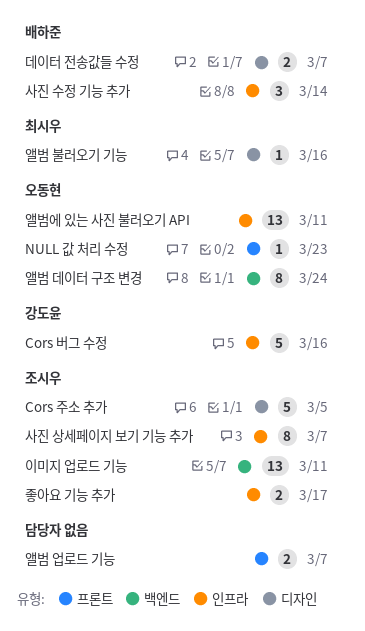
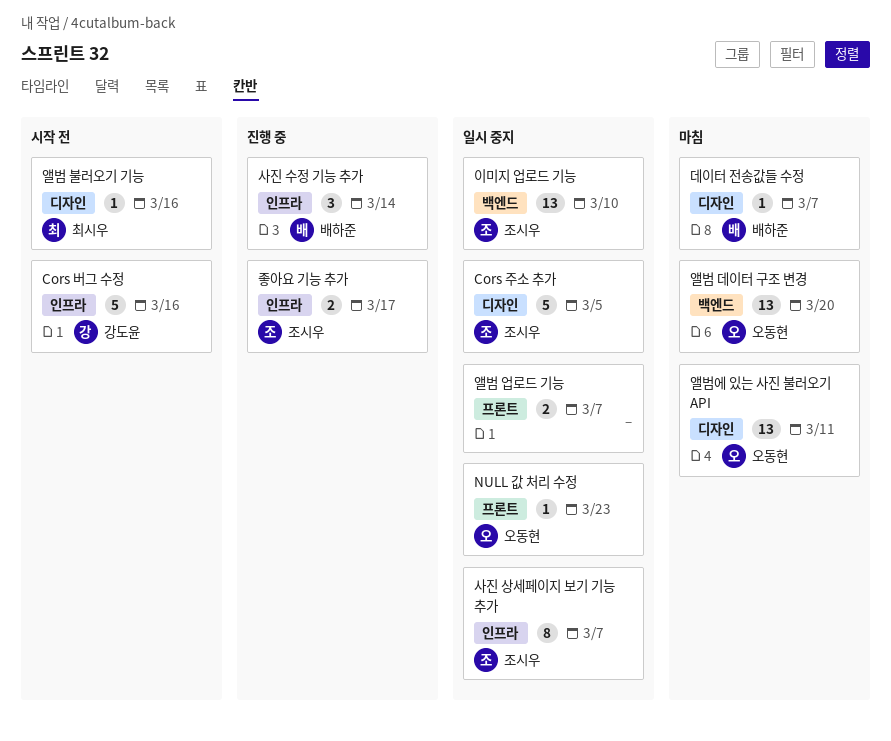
데이터 전송값들 수정, estimate: 2 -> 1
앨범 데이터 구조 변경, estimate: 8 -> 13
앨범 데이터 구조 변경, due: Mar 24 -> Mar 20
앨범에 있는 사진 불러오기 API, label: 인프라 -> 디자인
이미지 업로드 기능, due: Mar 11 -> Mar 10

